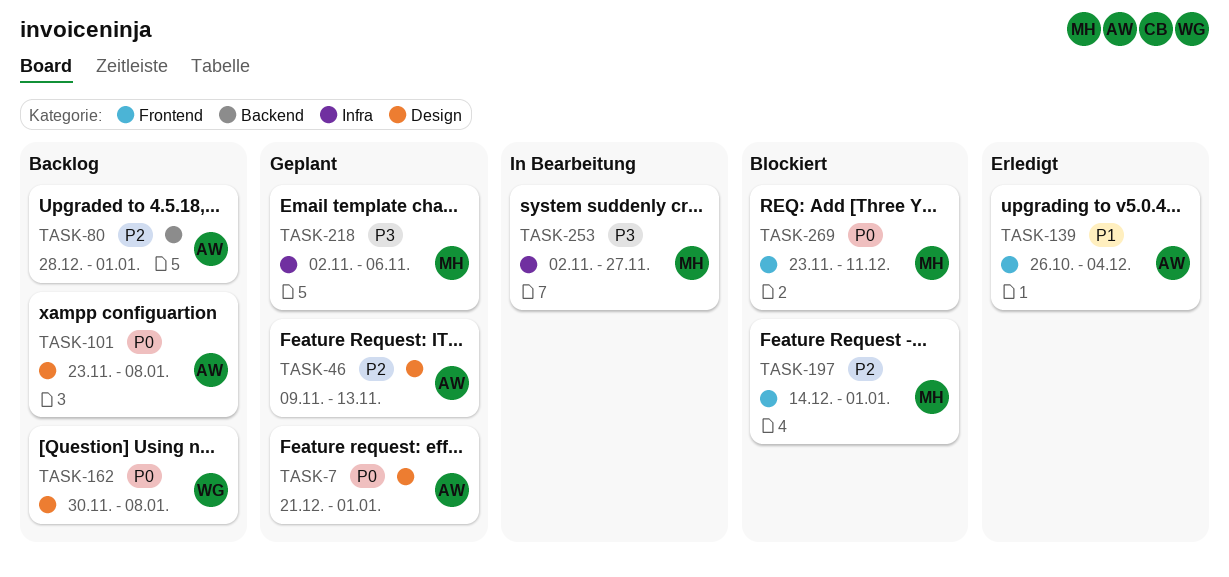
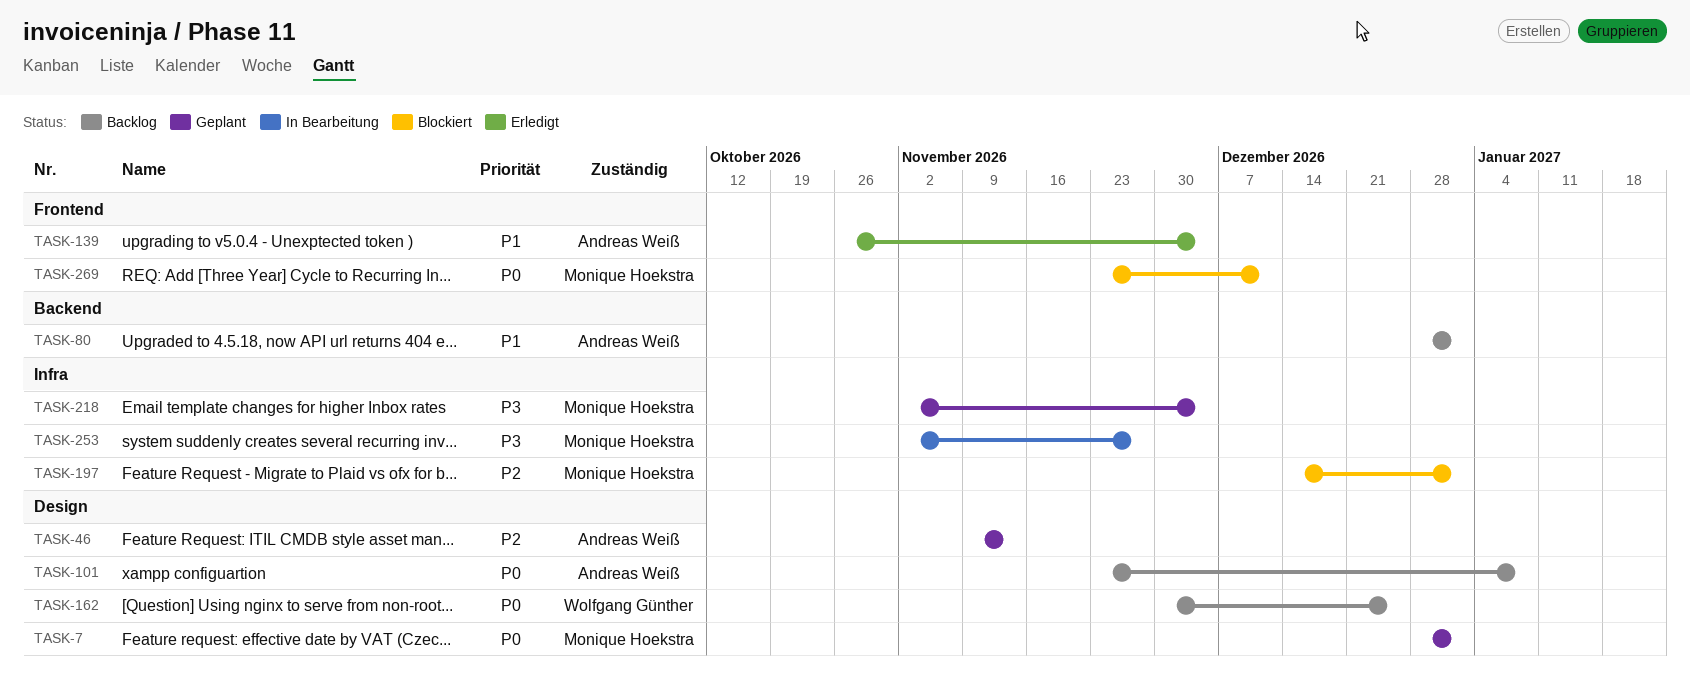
TASK-7, owner: Andreas Weiß -> Monique Hoekstra
TASK-7, start: Dec 21 -> Dec 28
TASK-80, priority: P2 -> P1
TASK-162, due: Jan 8 -> Dec 25
TASK-197, label: Frontend -> Infra
TASK-218, due: Nov 6 -> Dec 4

